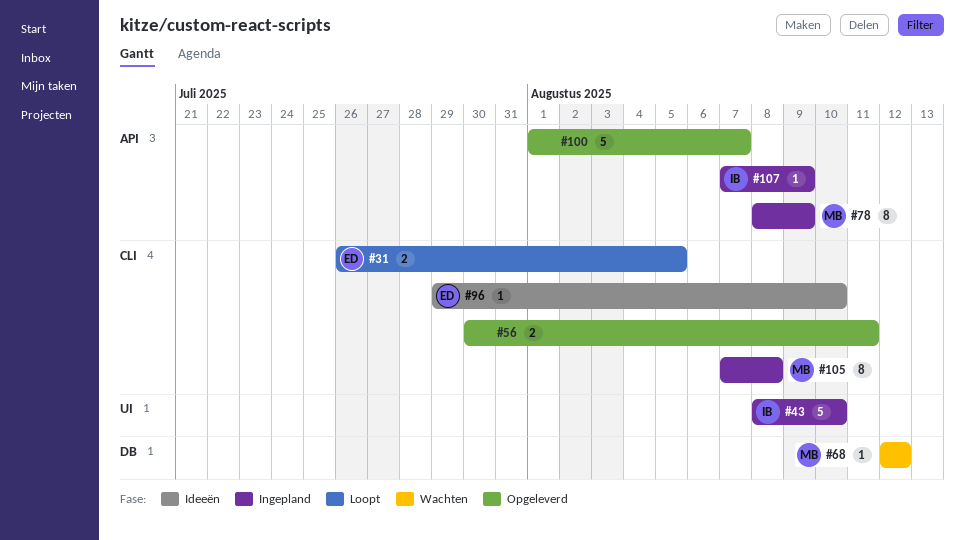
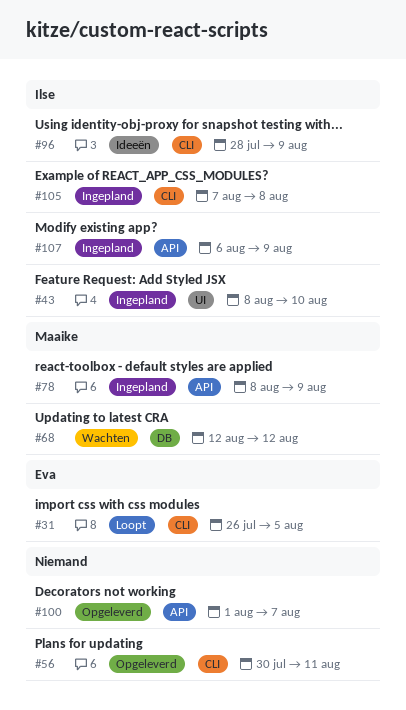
#96, owner: Eva -> Ilse
#96, start: Jul 29 -> Jul 28
#96, due: Aug 10 -> Aug 9
#105, owner: Maaike -> Ilse
#107, start: Aug 7 -> Aug 6

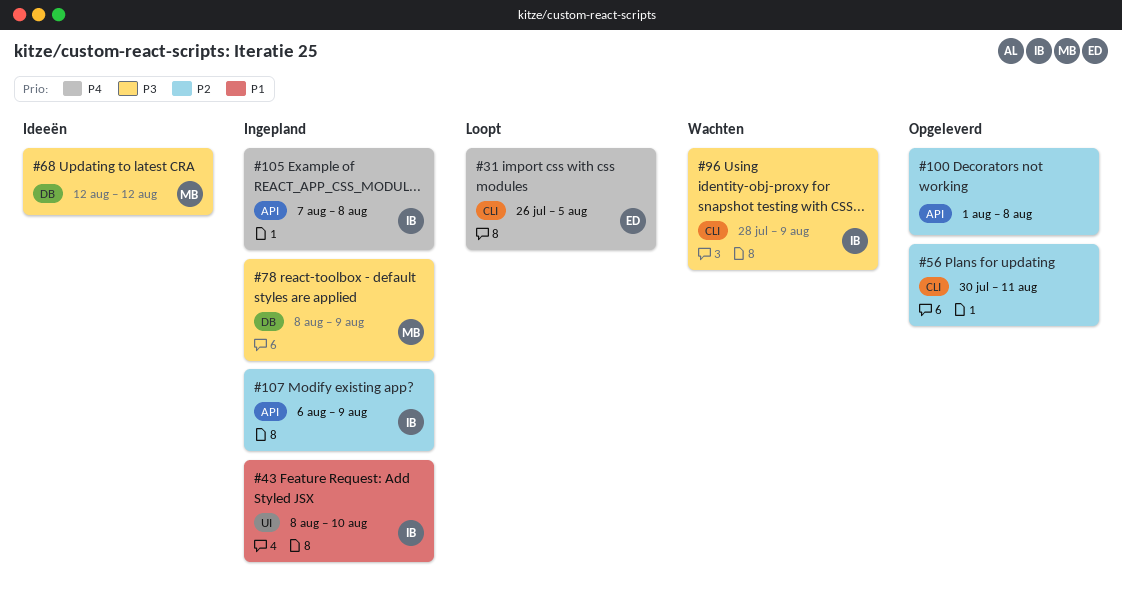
#68, status: Wachten -> Ideeën
#78, label: API -> DB
#96, status: Ideeën -> Wachten
#100, due: Aug 7 -> Aug 8
#105, label: CLI -> API

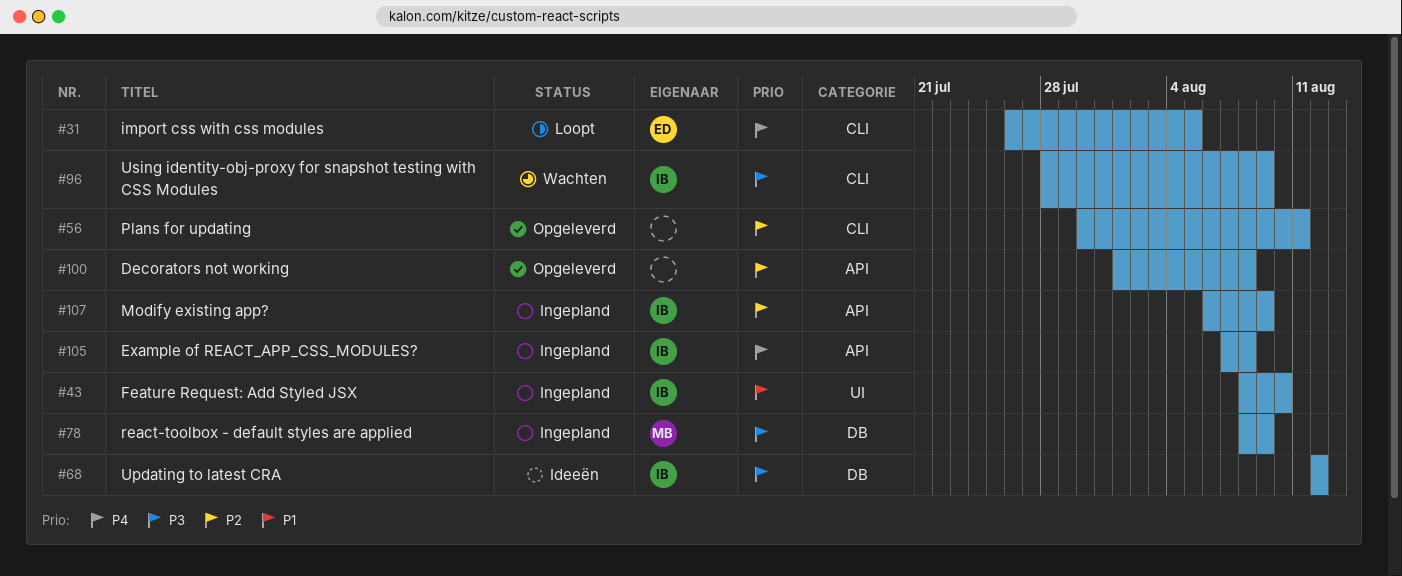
#68, owner: MB -> IB

